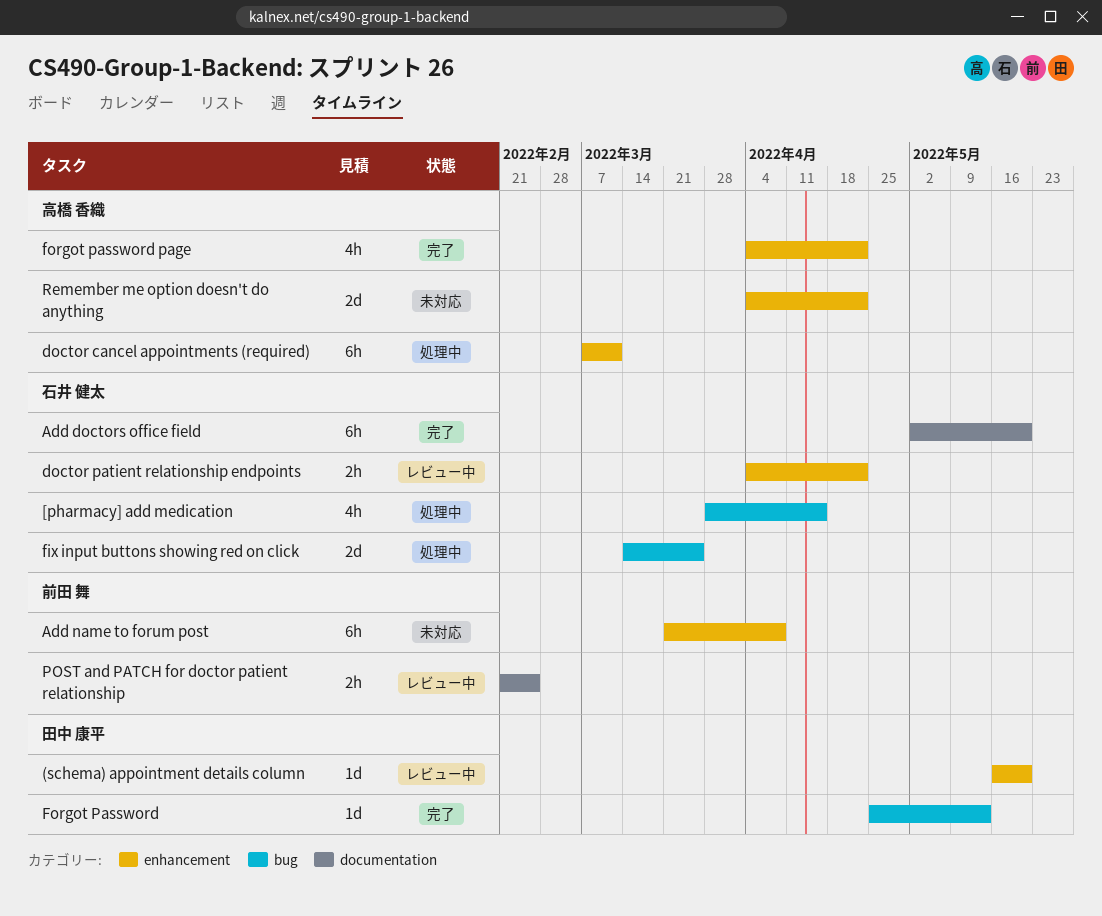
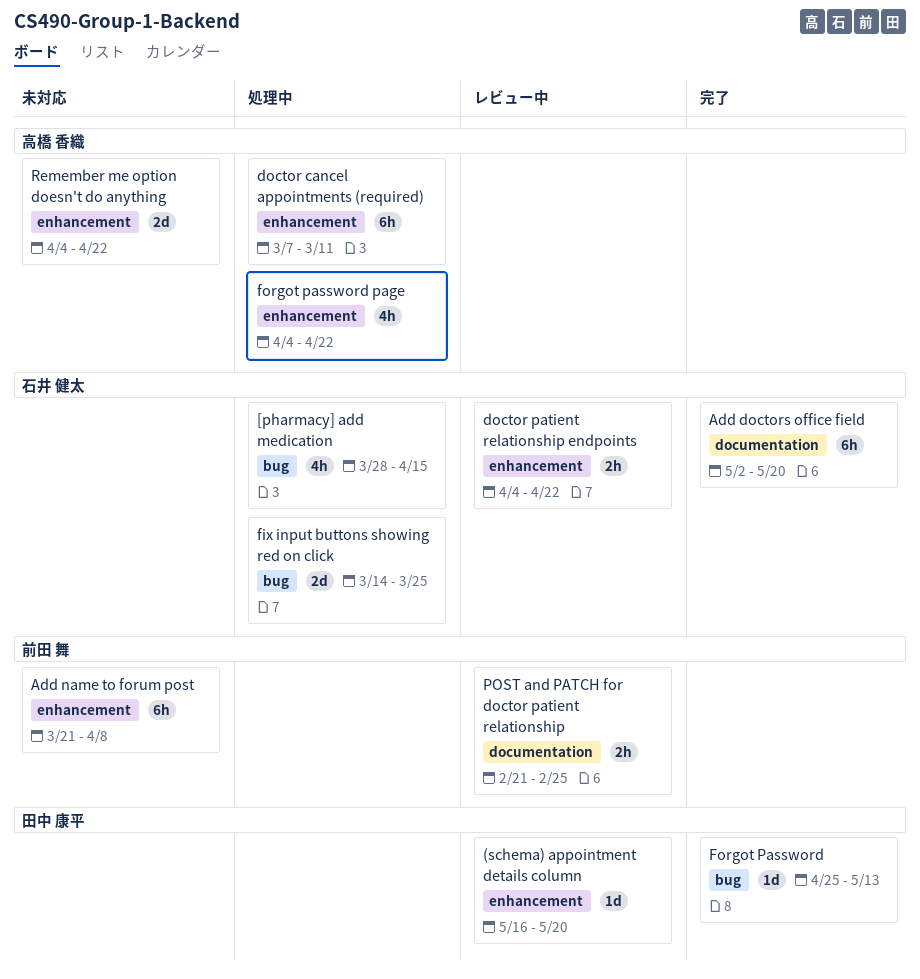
forgot password page, status: 完了 -> 処理中

